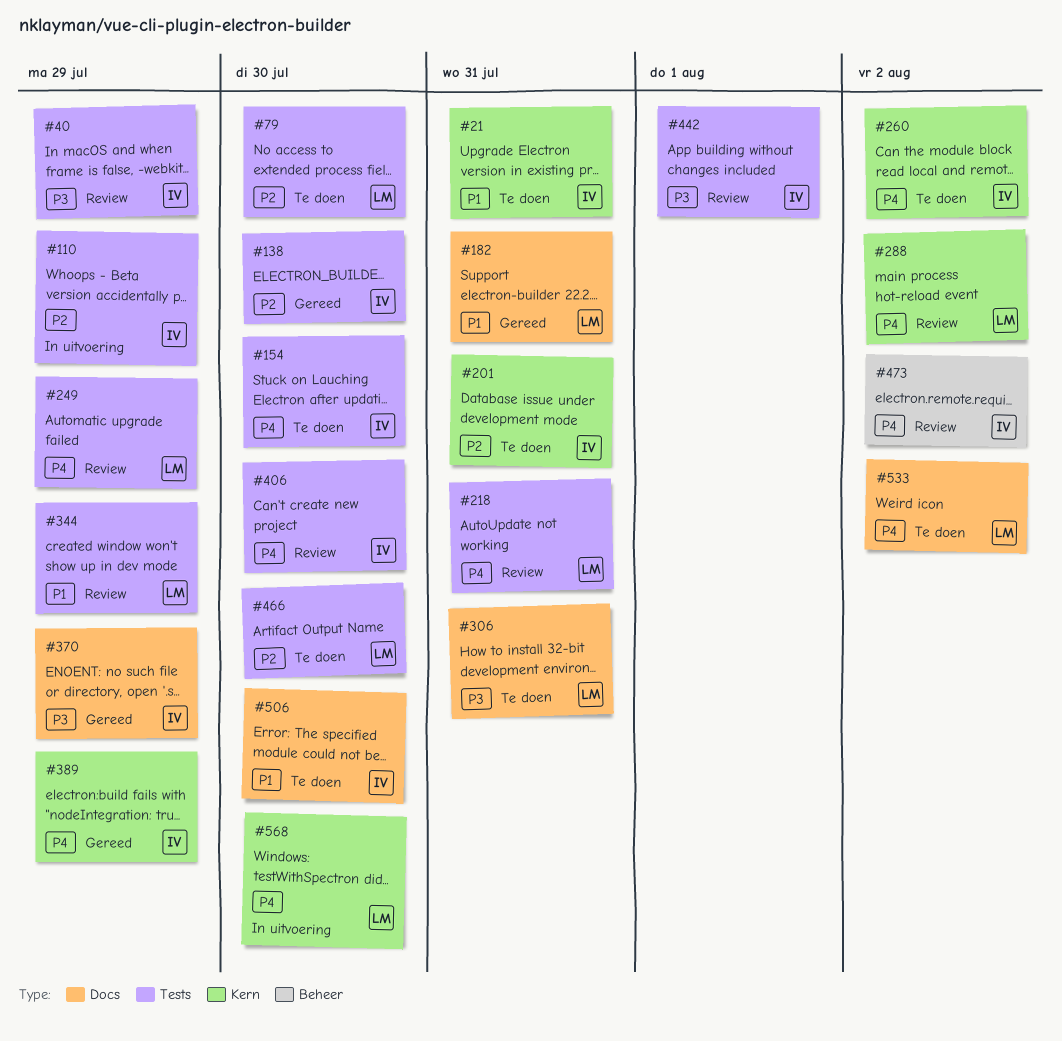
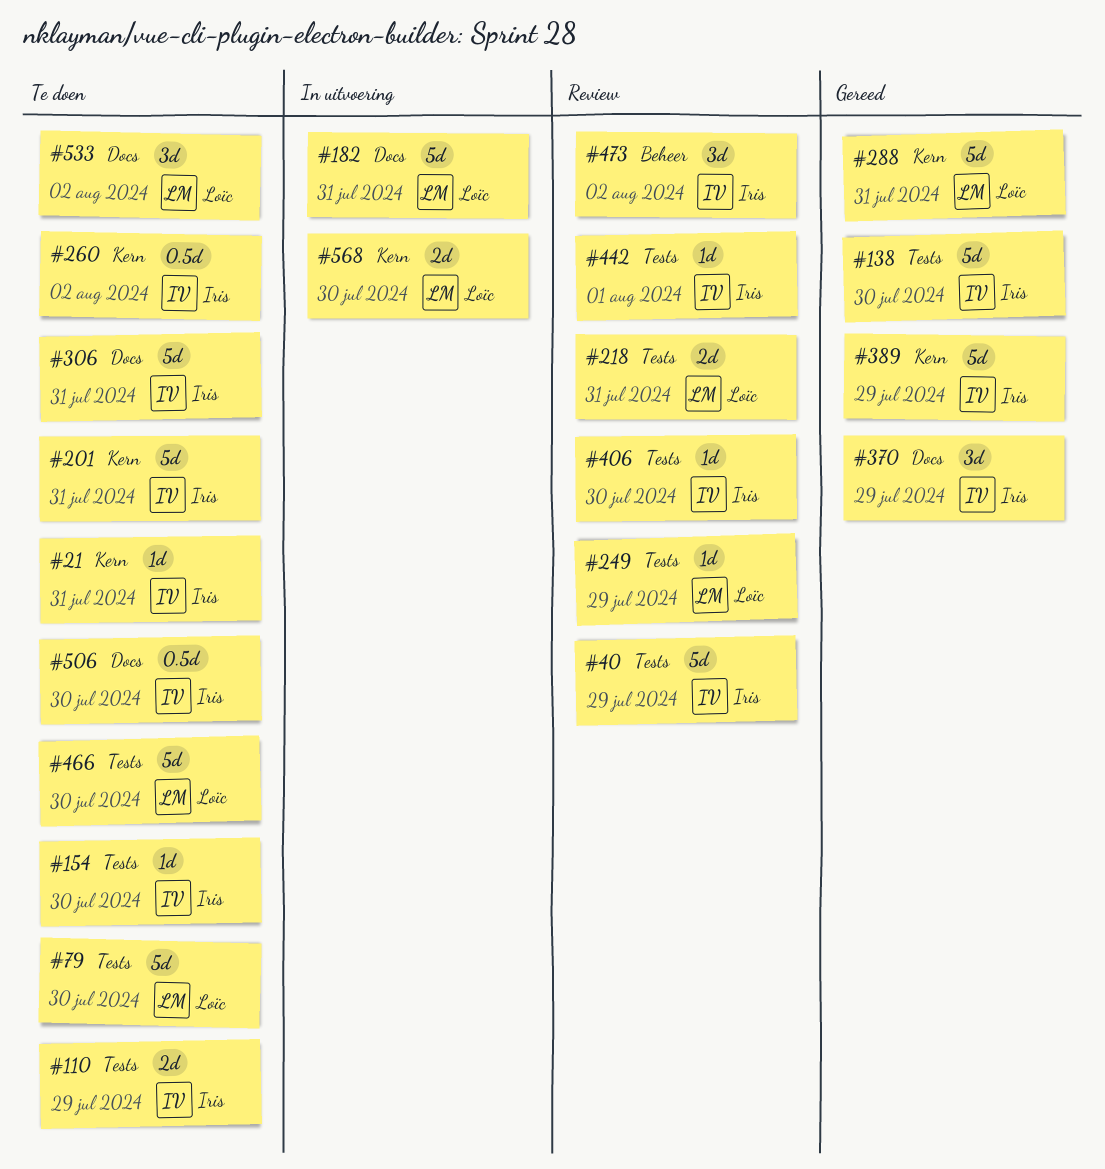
#110, status: In uitvoering -> Te doen
#182, status: Gereed -> In uitvoering
#288, status: Review -> Gereed
#288, due: Aug 2 -> Jul 31
#306, owner: Loïc -> Iris
#344: present -> none

